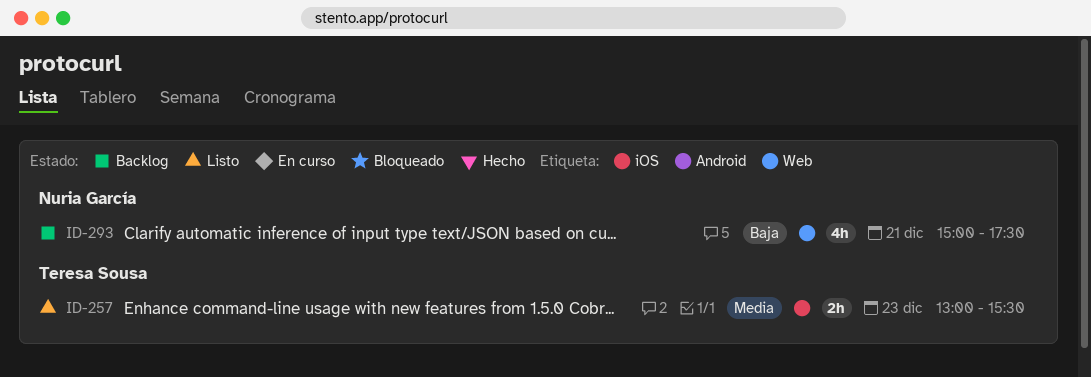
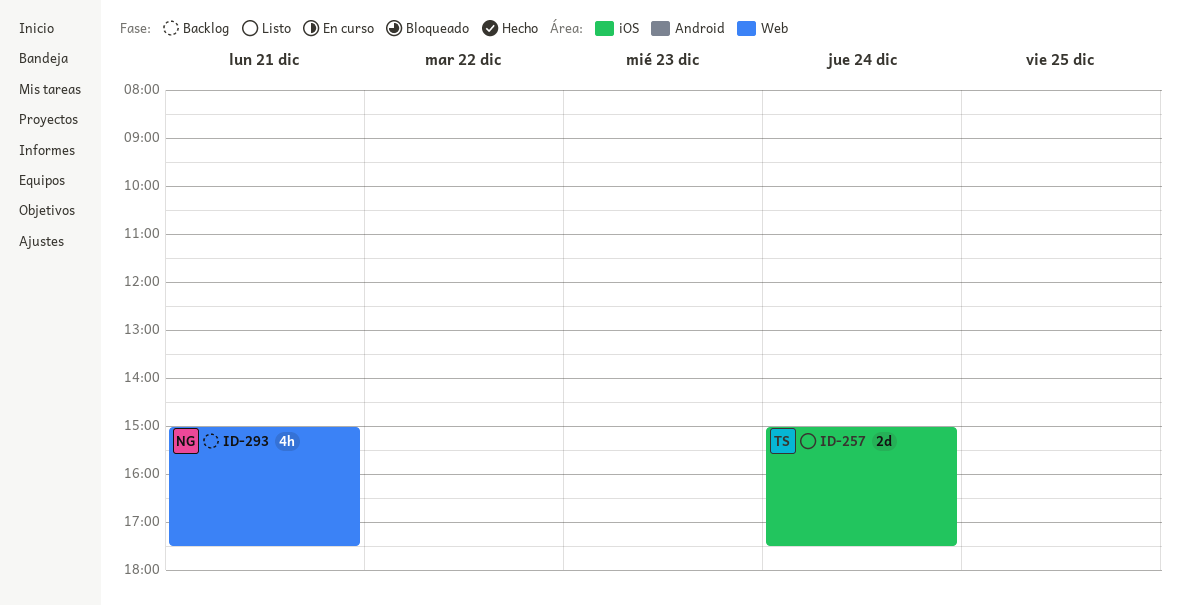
ID-257, estimate: 2h -> 2d
ID-257, day: Dec 23 -> Dec 24
ID-257, begins: 13:00 -> 15:00
ID-257, ends: 15:30 -> 17:30

